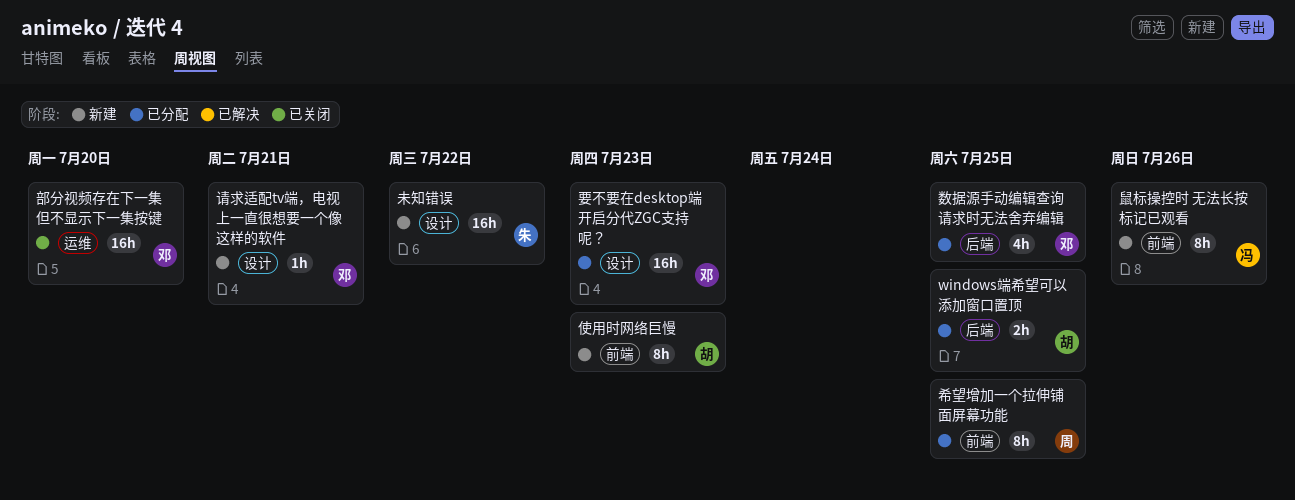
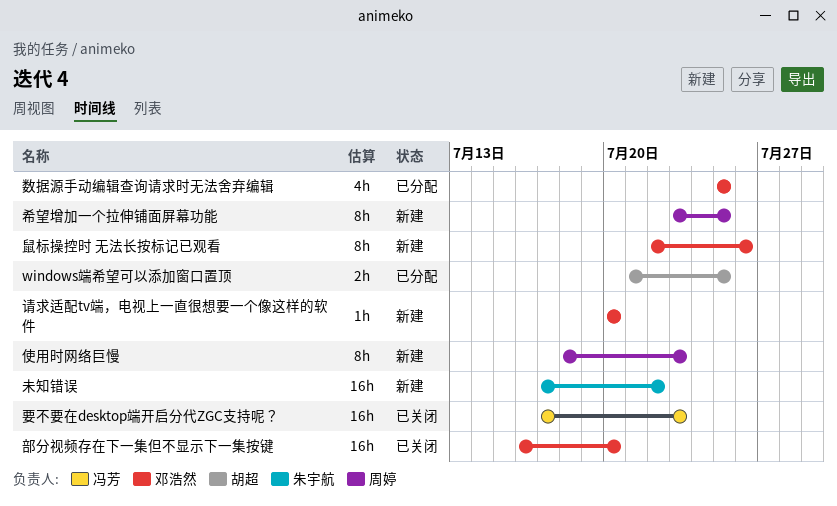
使用时网络巨慢, owner: 胡超 -> 周婷
希望增加一个拉伸铺面屏幕功能, status: 已分配 -> 新建
要不要在desktop端开启分代ZGC支持呢？, status: 已分配 -> 已关闭
要不要在desktop端开启分代ZGC支持呢？, owner: 邓浩然 -> 冯芳
请求适配tv端，电视上一直很想要一个像这样的软件, due: Jul 21 -> Jul 20
鼠标操控时 无法长按标记已观看, owner: 冯芳 -> 邓浩然

